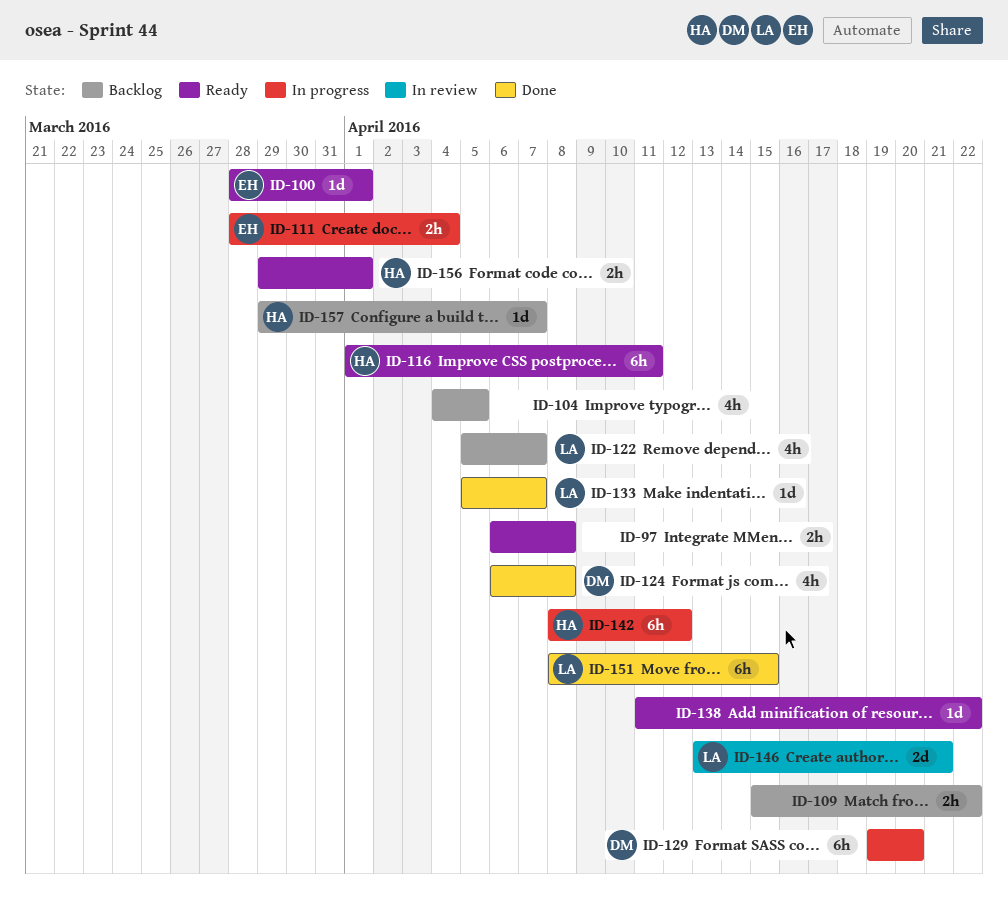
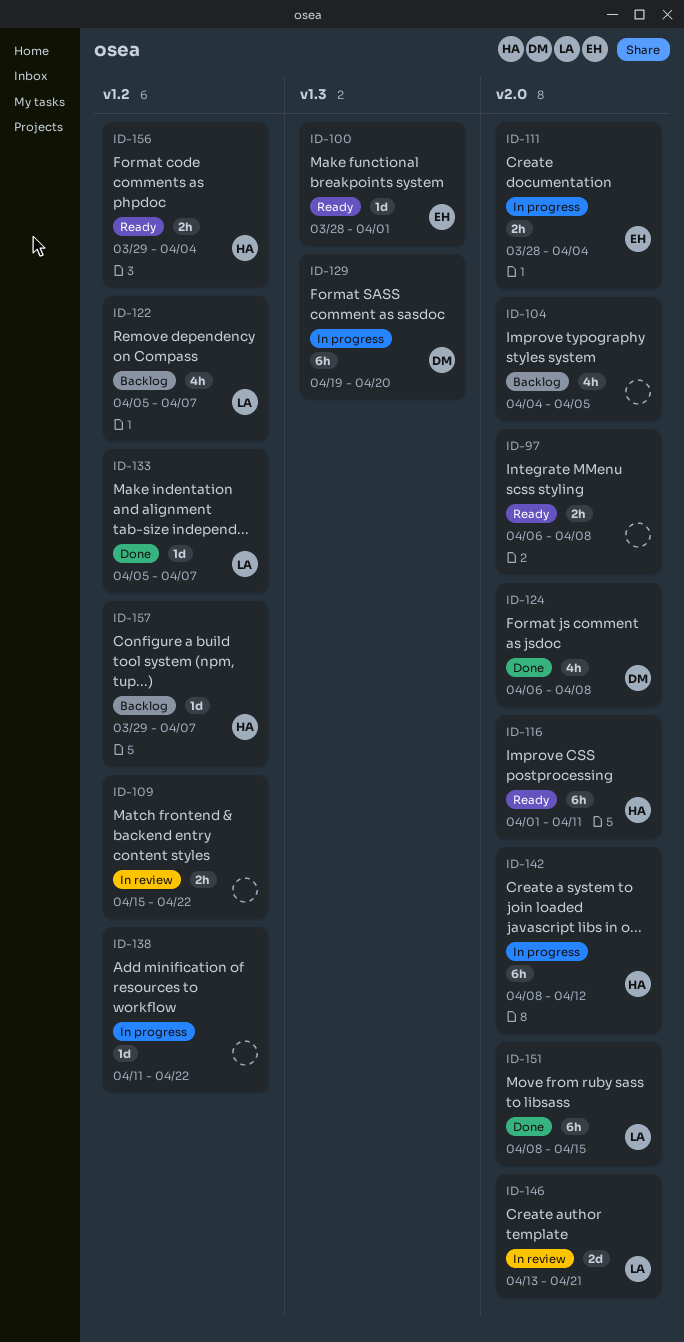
ID-109, status: Backlog -> In review
ID-138, status: Ready -> In progress
ID-156, due: Apr 1 -> Apr 4

